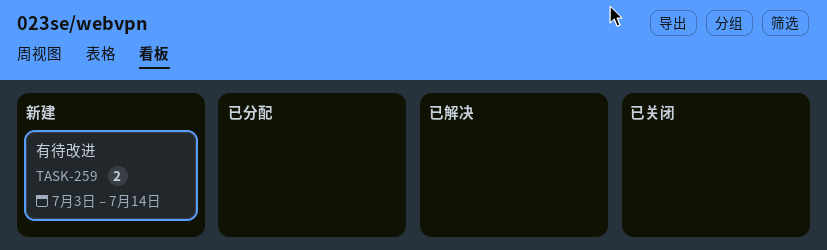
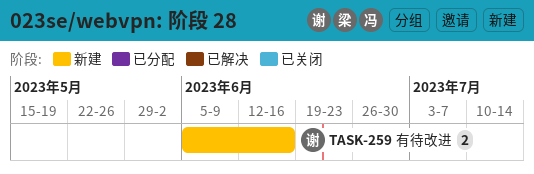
TASK-259, start: Jul 3 -> Jun 5
TASK-259, due: Jul 14 -> Jun 16

